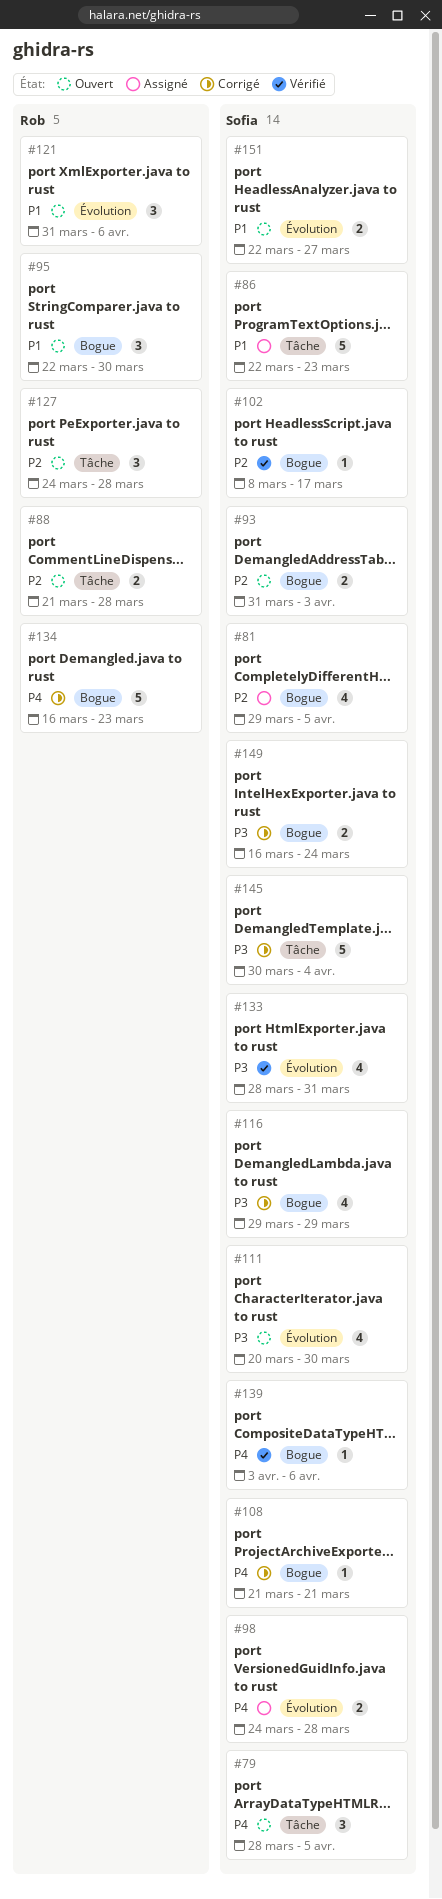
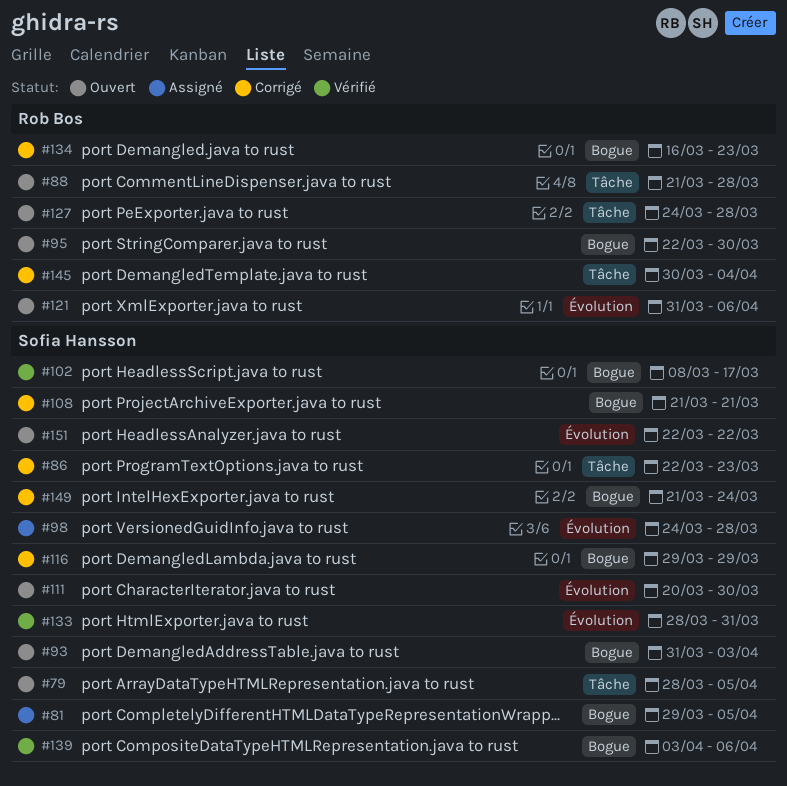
#86, status: Assigné -> Corrigé
#145, owner: Sofia Hansson -> Rob Bos
#149, start: Mar 16 -> Mar 21
#151, due: Mar 27 -> Mar 22

